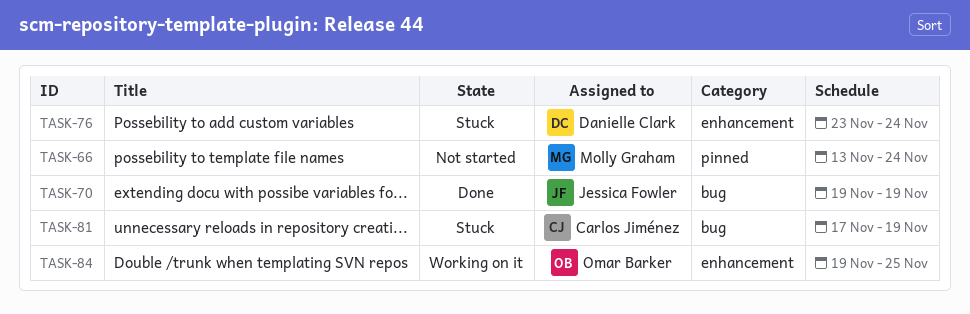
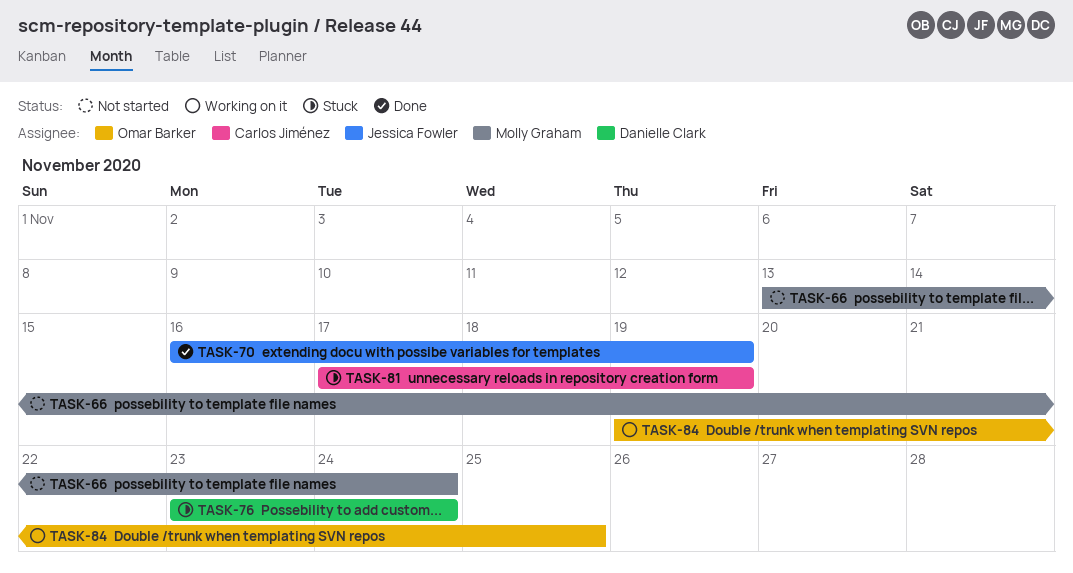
TASK-70, start: Nov 19 -> Nov 16

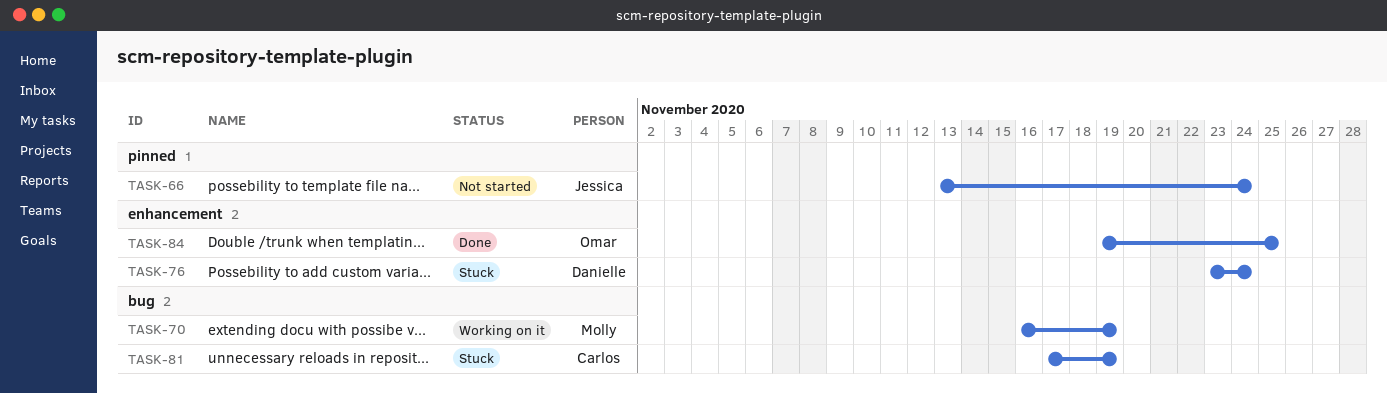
TASK-66, owner: Molly Graham -> Jessica Fowler
TASK-70, status: Done -> Working on it
TASK-70, owner: Jessica Fowler -> Molly Graham
TASK-84, status: Working on it -> Done

